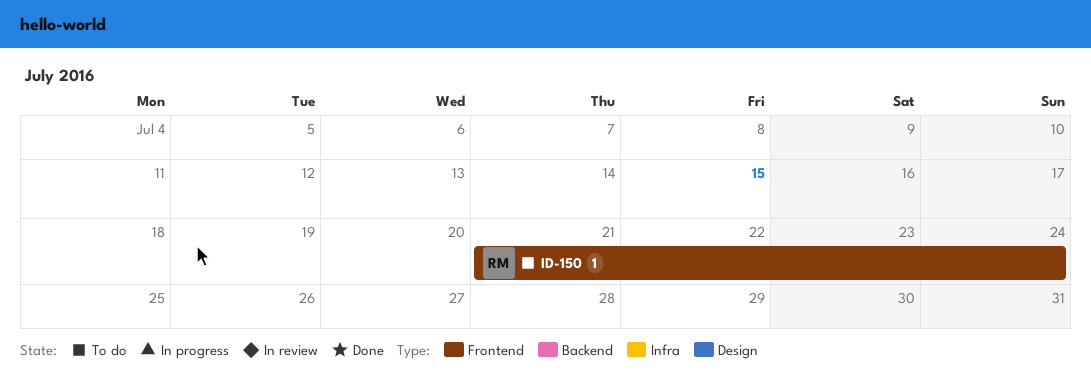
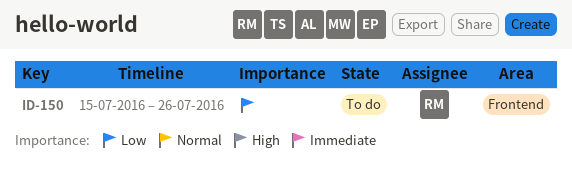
ID-150, start: Jul 21 -> Jul 15
ID-150, due: Jul 24 -> Jul 26

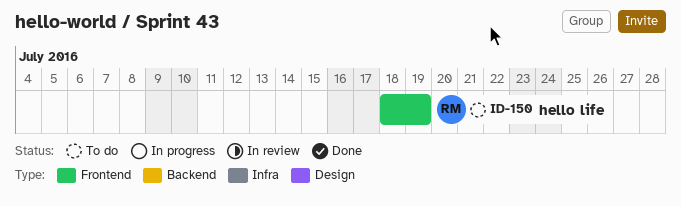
ID-150, start: Jul 15 -> Jul 18
ID-150, due: Jul 26 -> Jul 19

